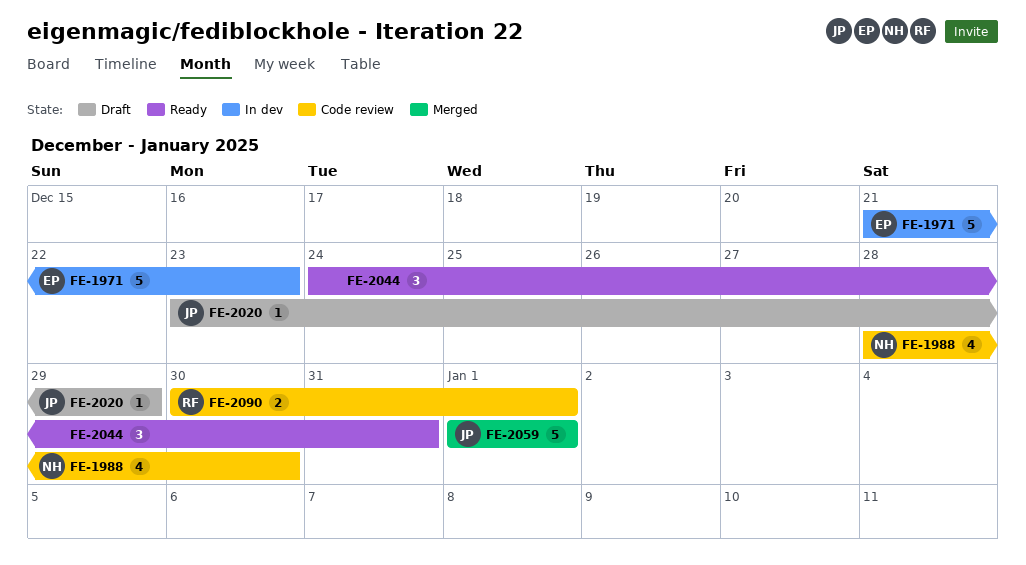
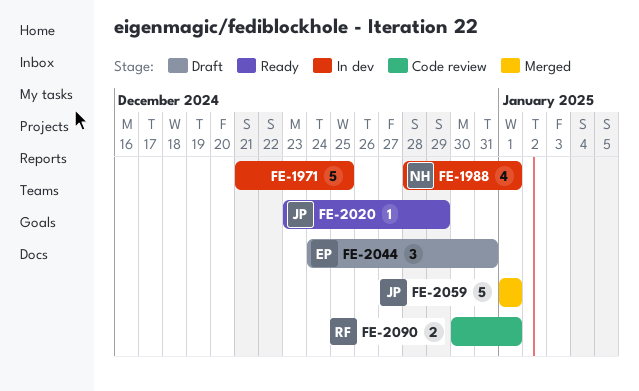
FE-1971, owner: EP -> none
FE-1971, due: Dec 23 -> Dec 25
FE-1988, status: Code review -> In dev
FE-1988, due: Dec 30 -> Jan 1
FE-2020, status: Draft -> Ready
FE-2044, status: Ready -> Draft
FE-2044, owner: none -> EP

